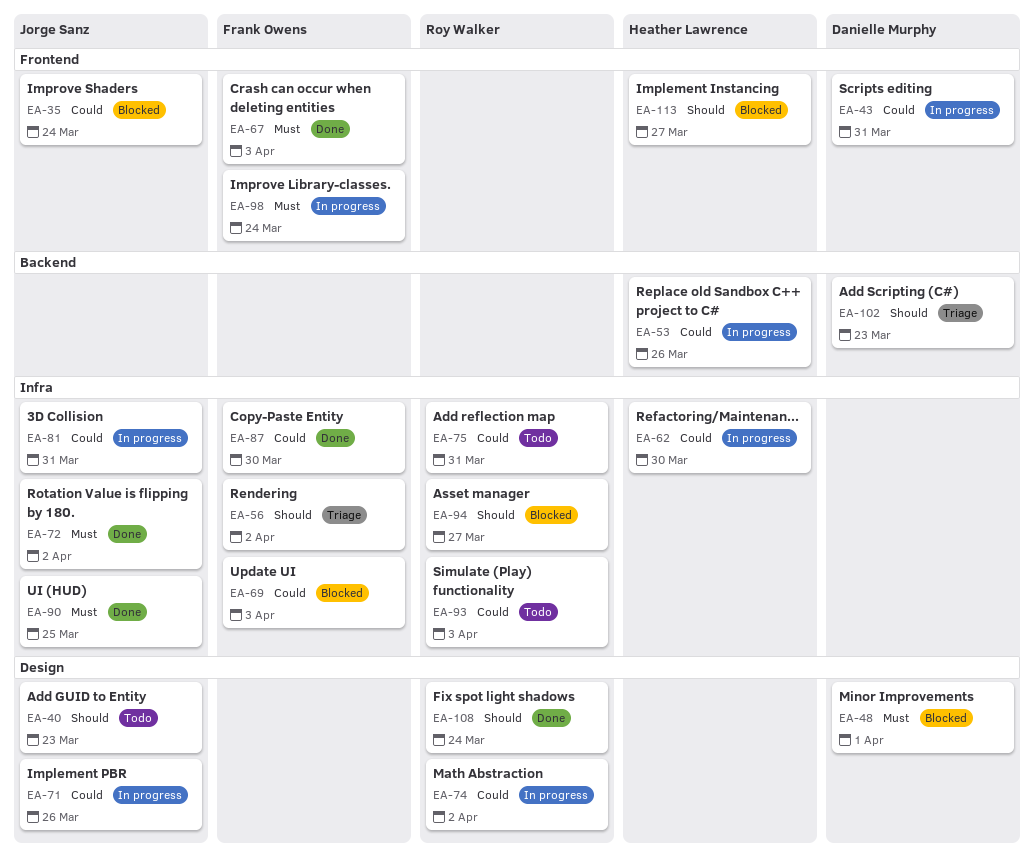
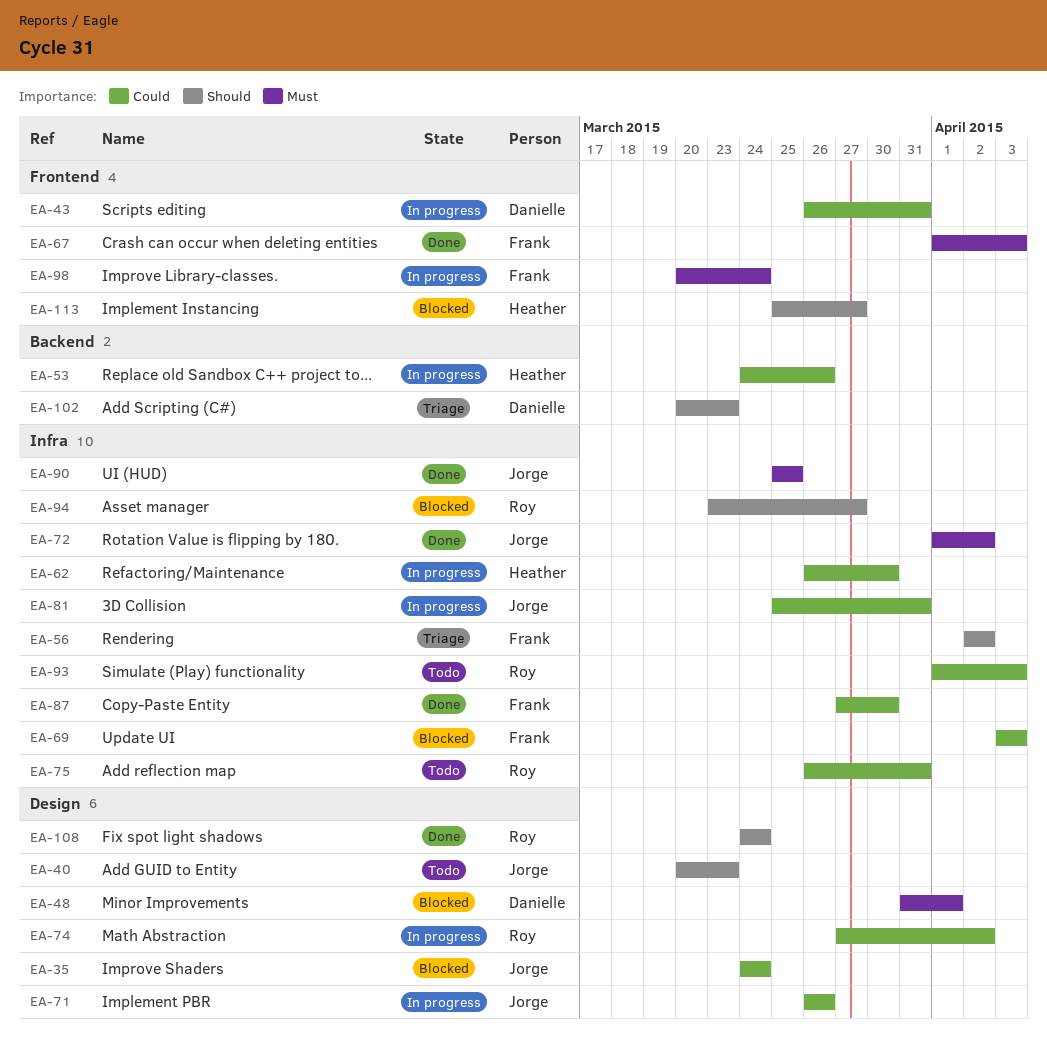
EA-35, label: Frontend -> Design

